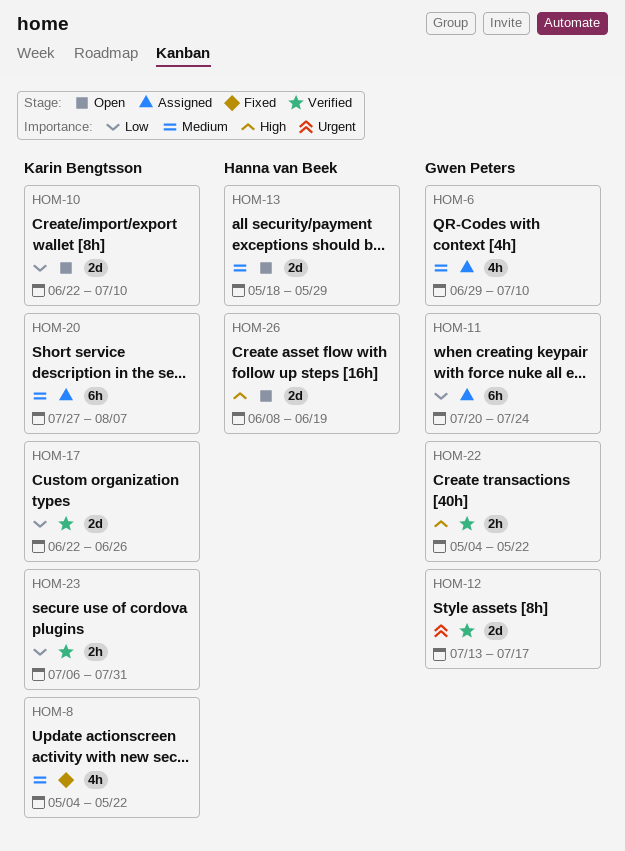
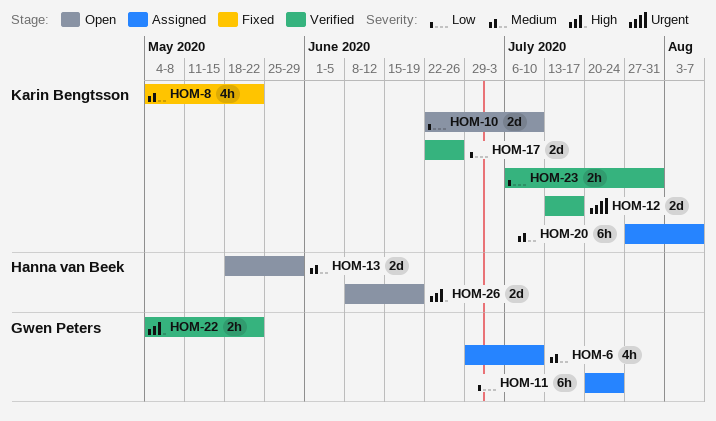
HOM-12, owner: Gwen Peters -> Karin Bengtsson

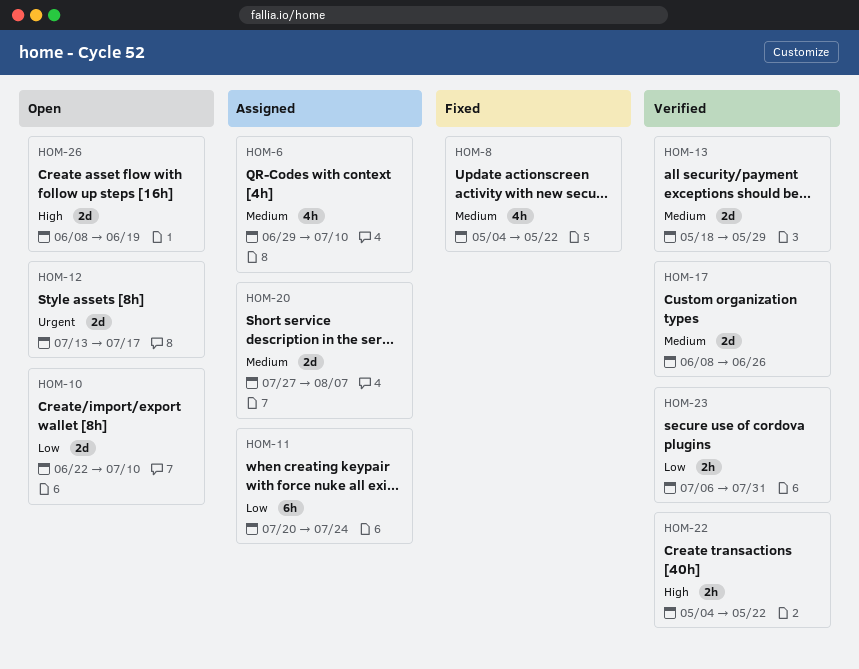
HOM-12, status: Verified -> Open
HOM-13, status: Open -> Verified
HOM-17, priority: Low -> Medium
HOM-17, start: Jun 22 -> Jun 8
HOM-20, estimate: 6h -> 2d

